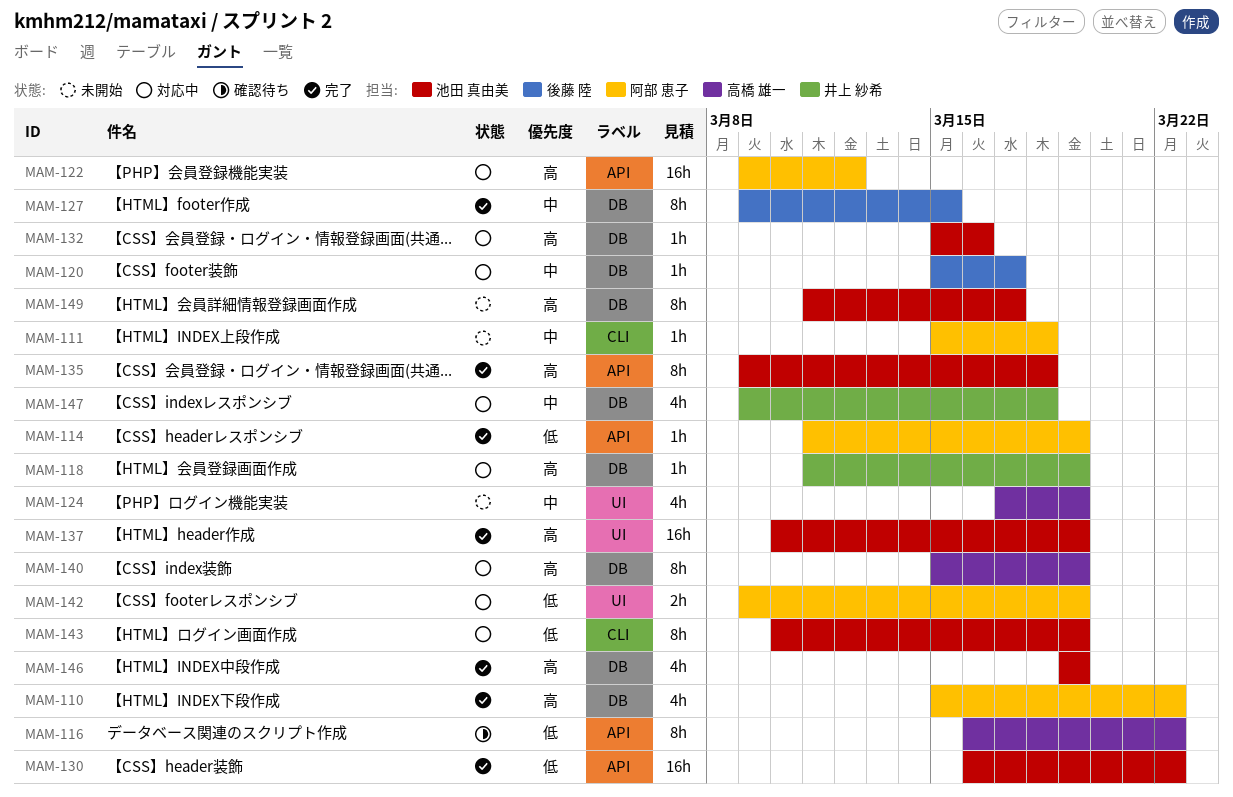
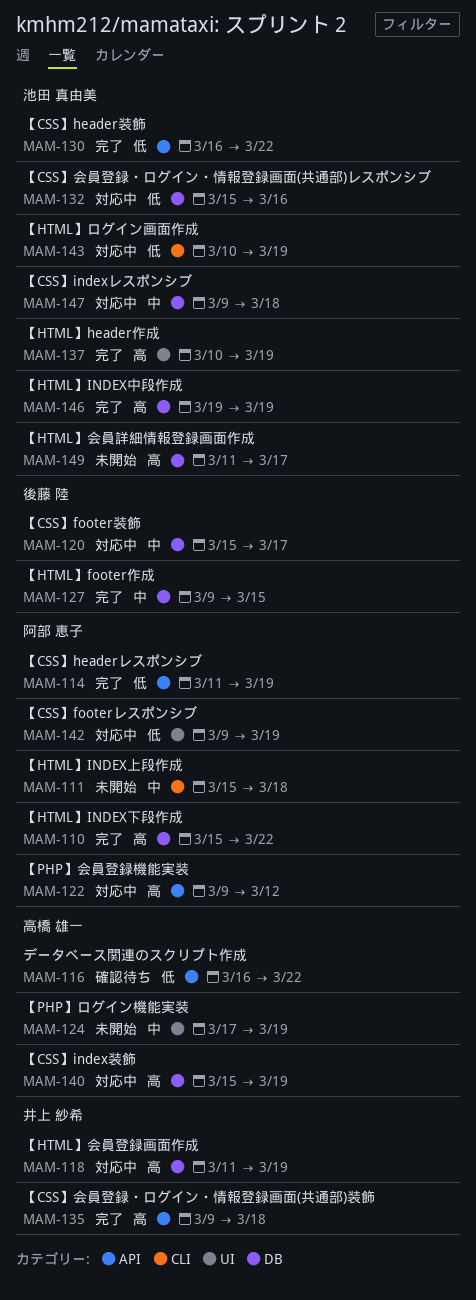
MAM-132, priority: 高 -> 低
MAM-135, owner: 池田 真由美 -> 井上 紗希
MAM-147, owner: 井上 紗希 -> 池田 真由美

